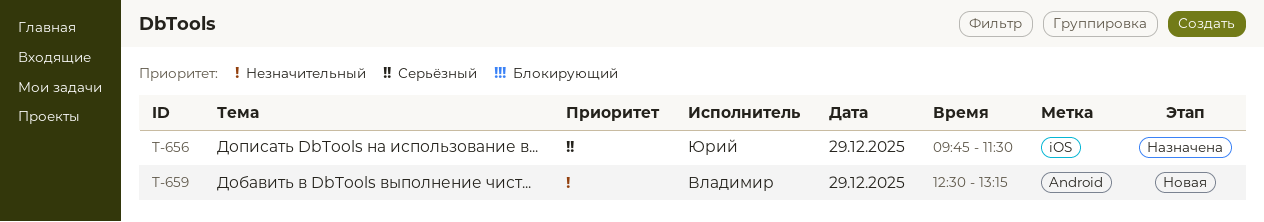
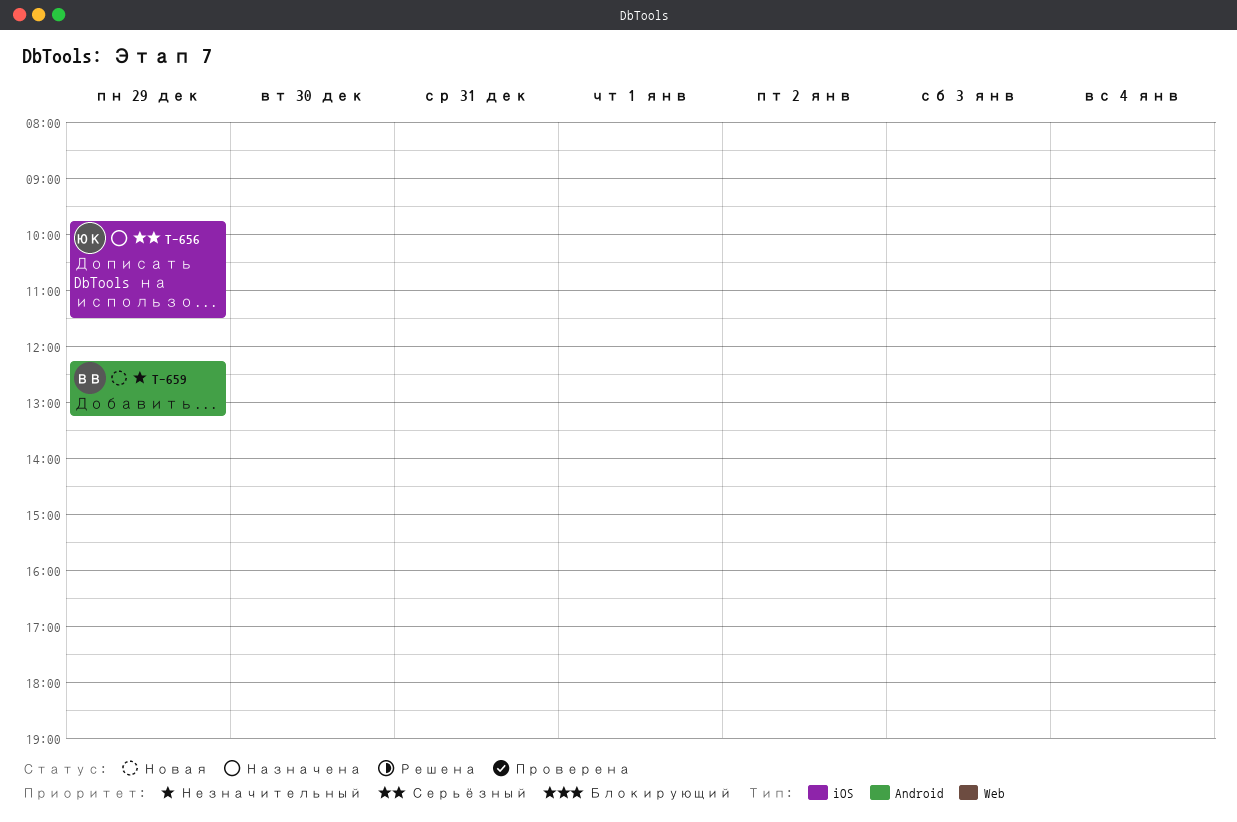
T-659, begins: 12:30 -> 12:15

